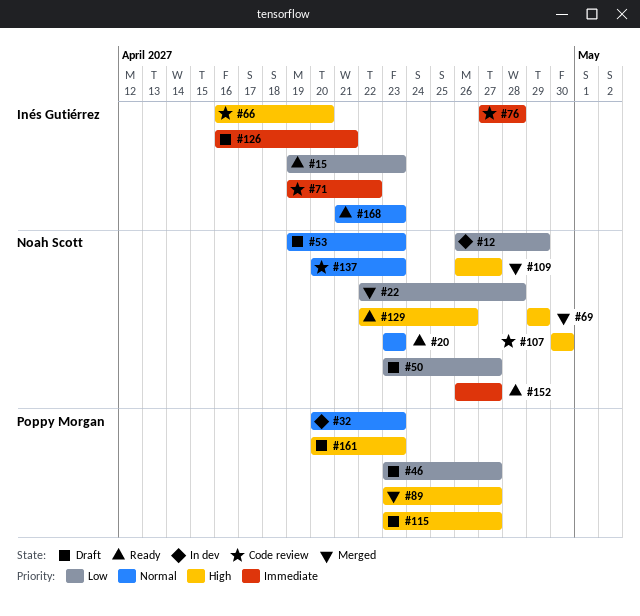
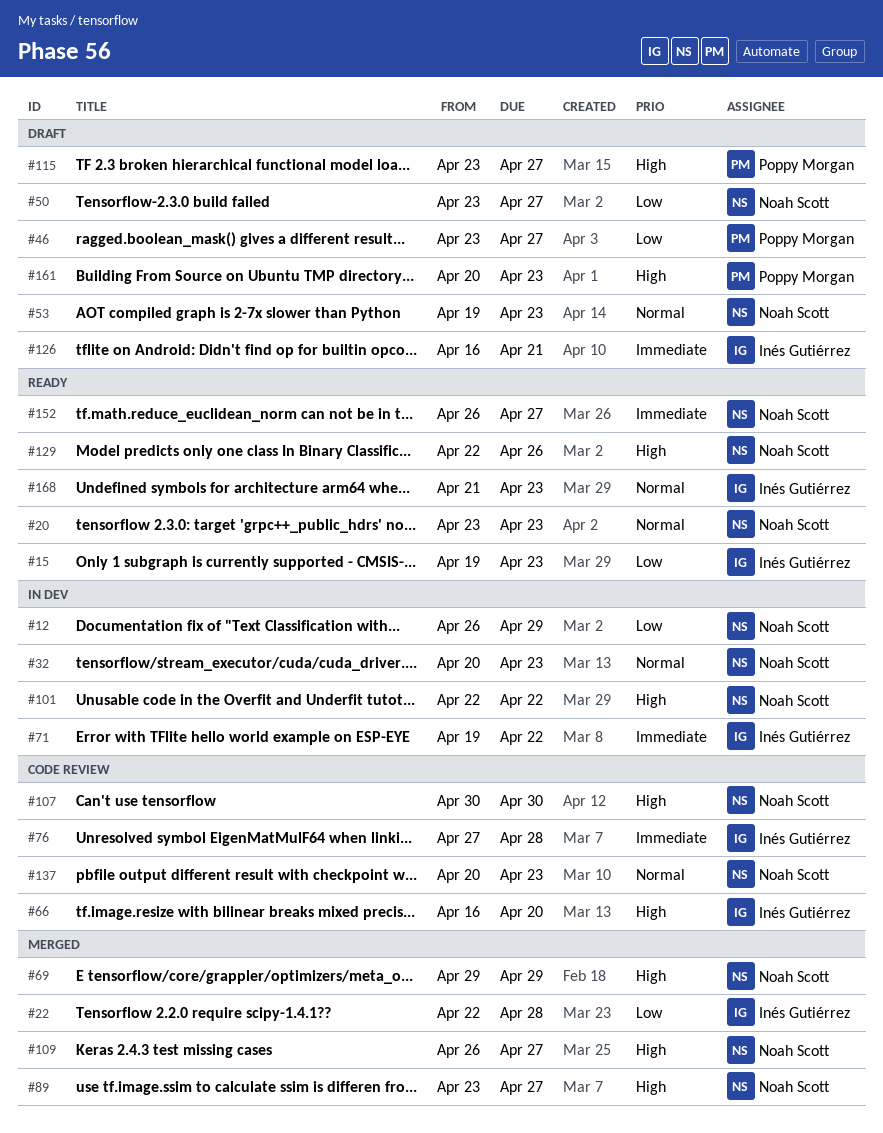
#22, owner: Noah Scott -> Inés Gutiérrez
#32, owner: Poppy Morgan -> Noah Scott
#71, status: Code review -> In dev
#89, owner: Poppy Morgan -> Noah Scott
#101: none -> present

